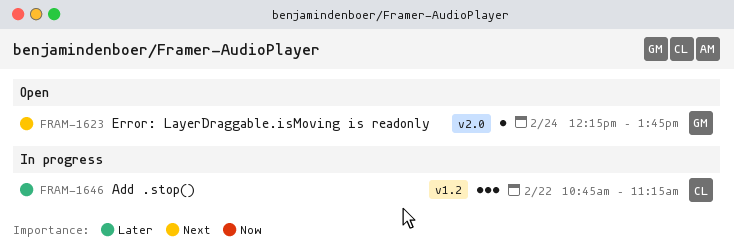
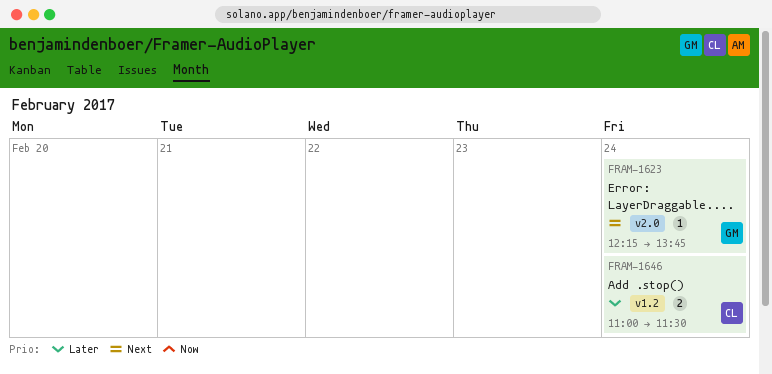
FRAM-1646, estimate: 3 -> 2
FRAM-1646, day: Feb 22 -> Feb 24
FRAM-1646, begins: 10:45 -> 11:00
FRAM-1646, ends: 11:15 -> 11:30

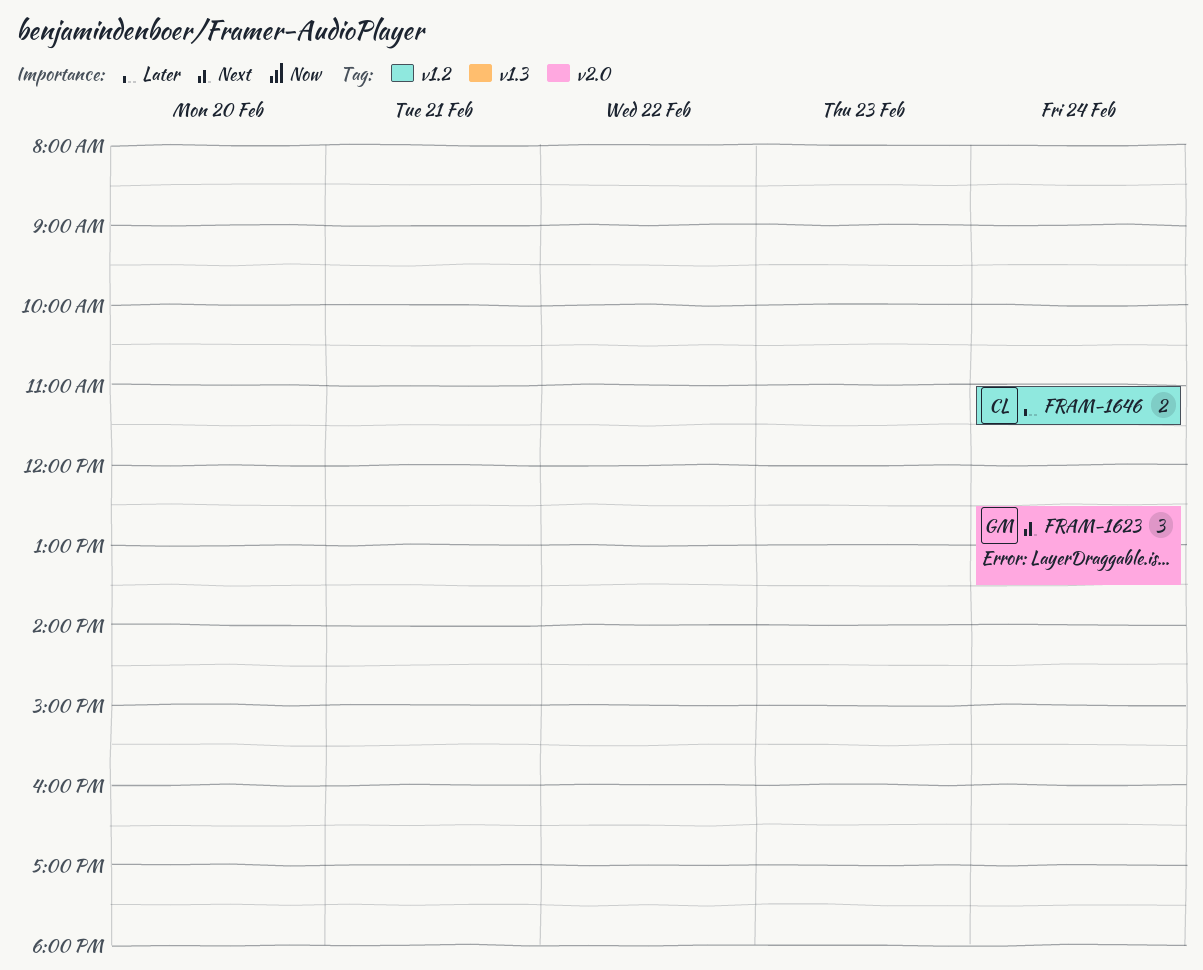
FRAM-1623, estimate: 1 -> 3
FRAM-1623, begins: 12:15 -> 12:30
FRAM-1623, ends: 13:45 -> 13:30

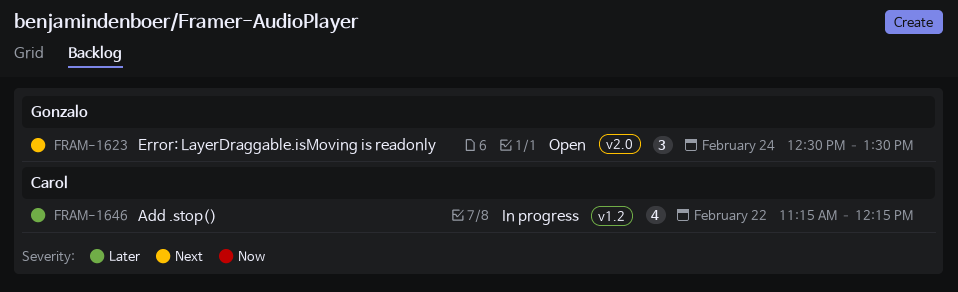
FRAM-1646, estimate: 2 -> 4
FRAM-1646, day: Feb 24 -> Feb 22
FRAM-1646, begins: 11:00 -> 11:15
FRAM-1646, ends: 11:30 -> 12:15

